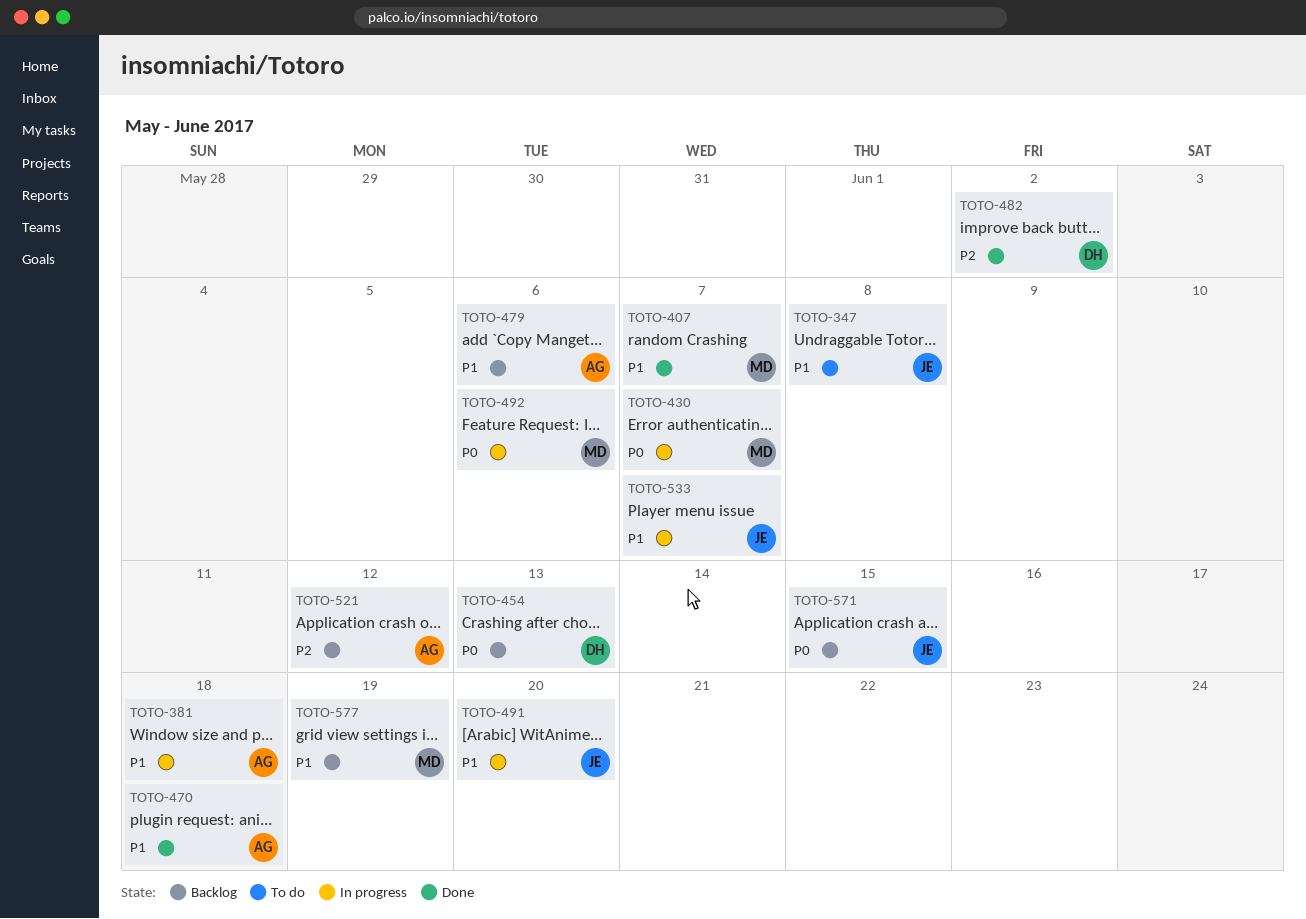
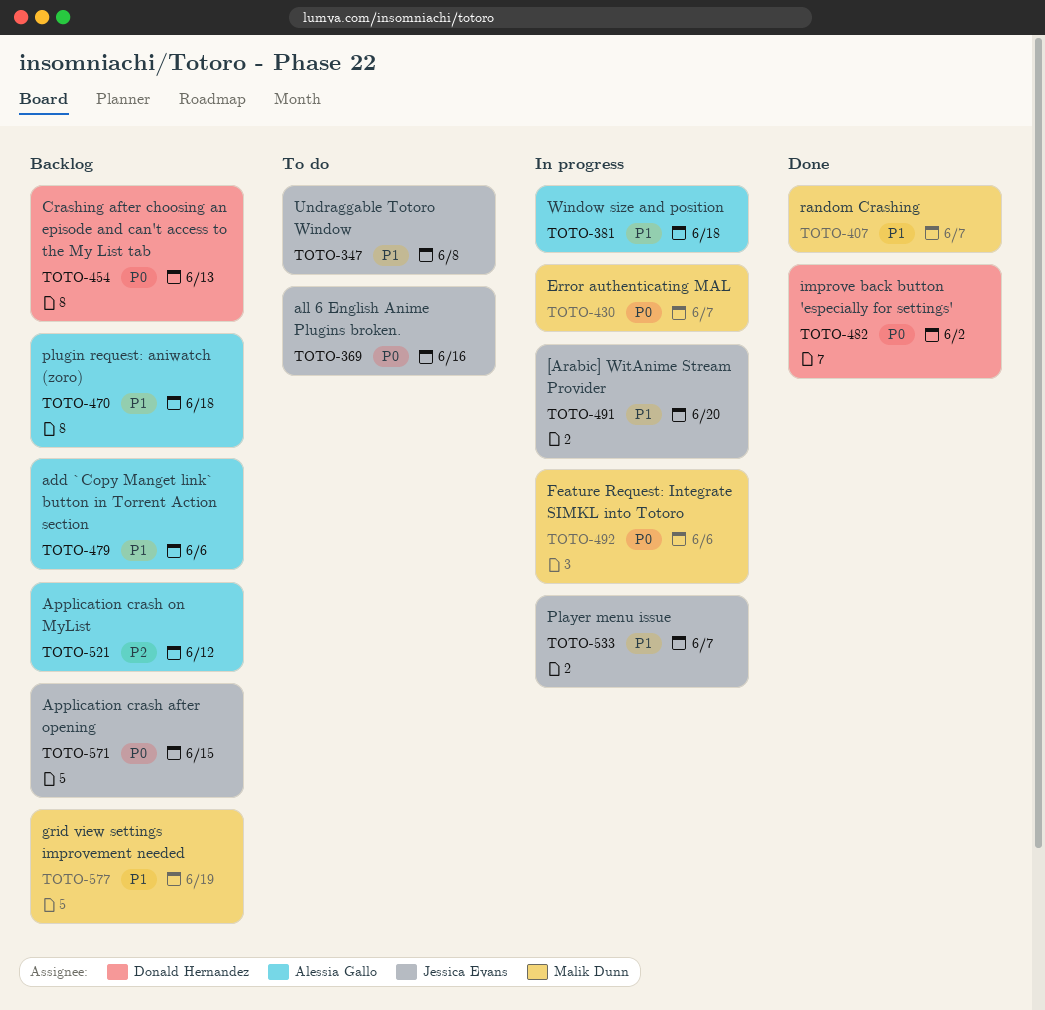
TOTO-369: none -> present
TOTO-470, status: Done -> Backlog
TOTO-482, priority: P2 -> P0

